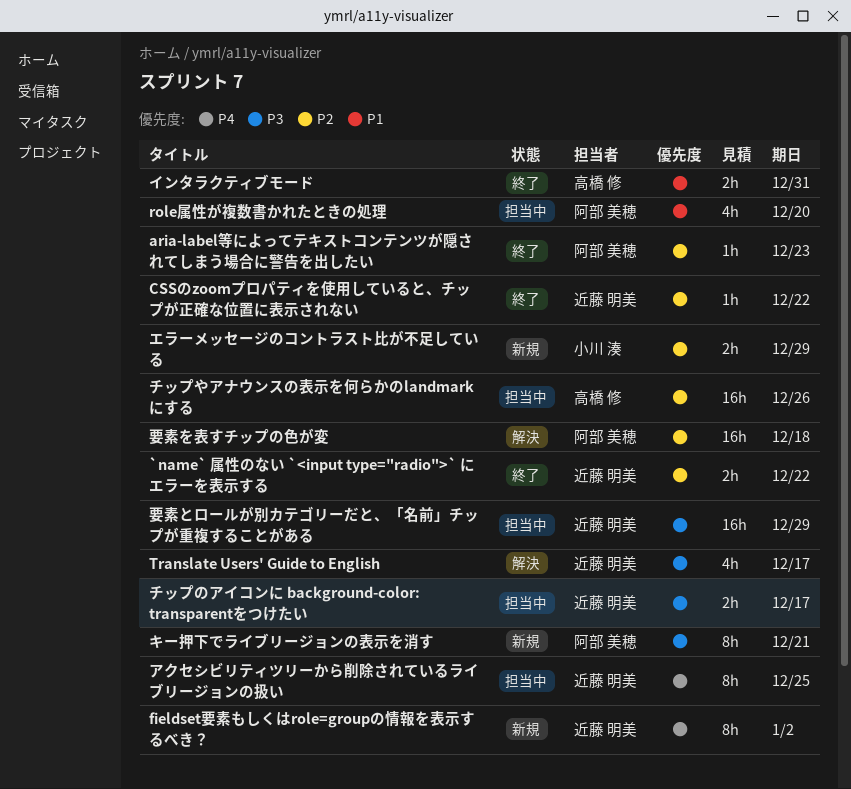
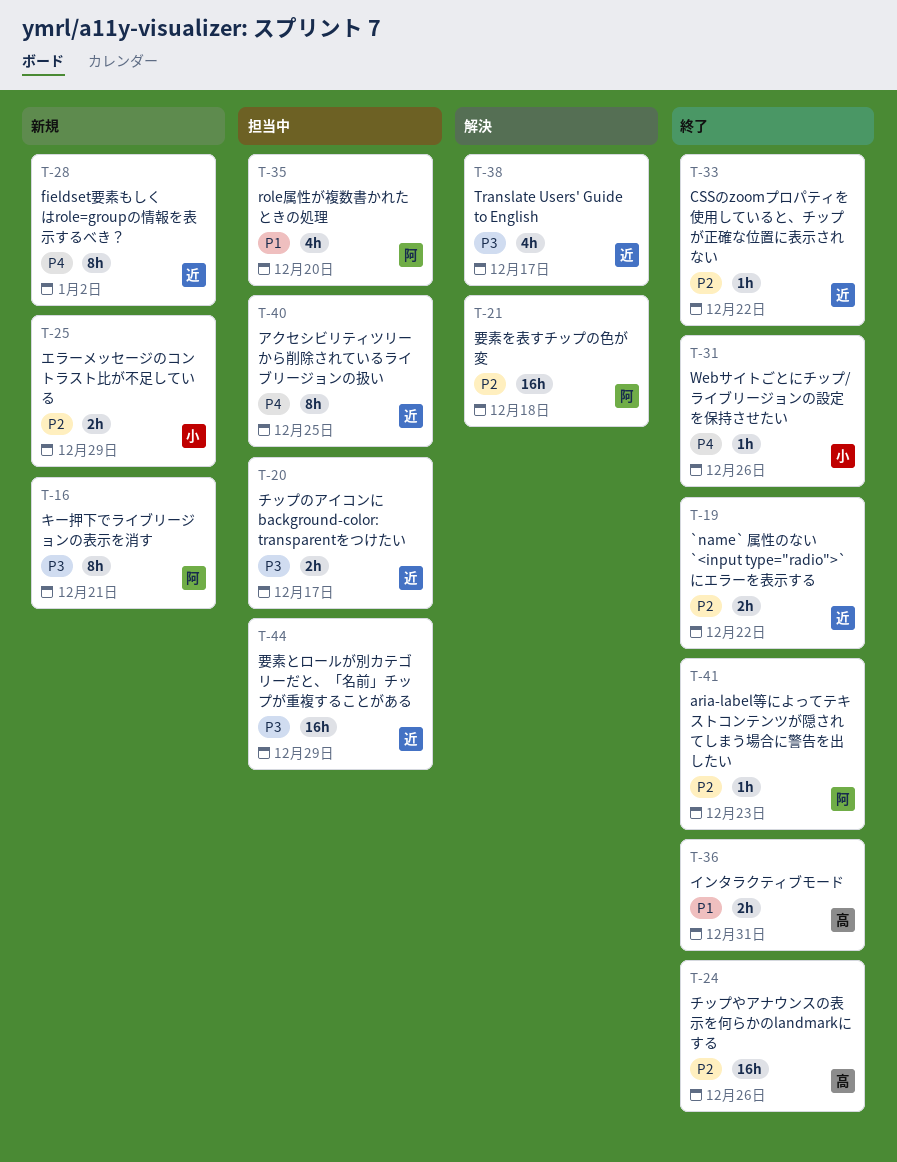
Webサイトごとにチップ/ライブリージョンの設定を保持させたい: none -> present
チップやアナウンスの表示を何らかのlandmarkにする, status: 担当中 -> 終了

